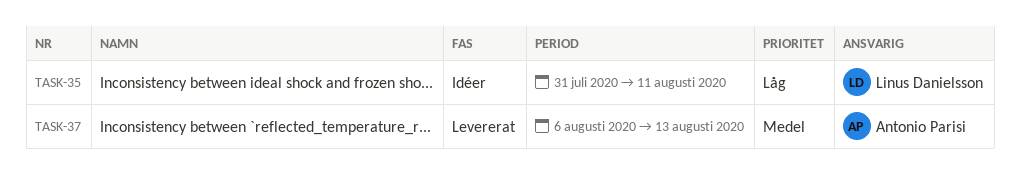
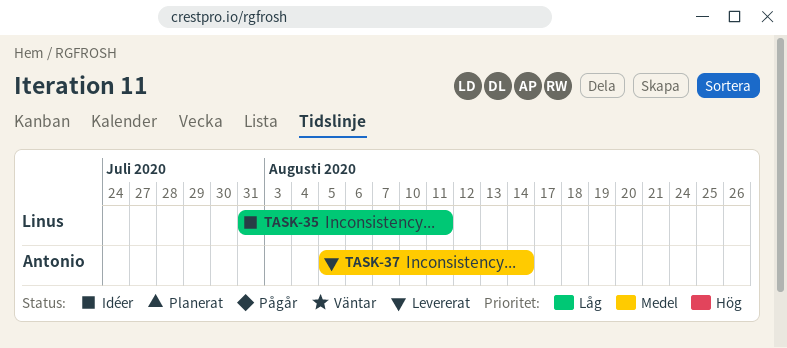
TASK-37, start: Aug 6 -> Aug 5
TASK-37, due: Aug 13 -> Aug 14

